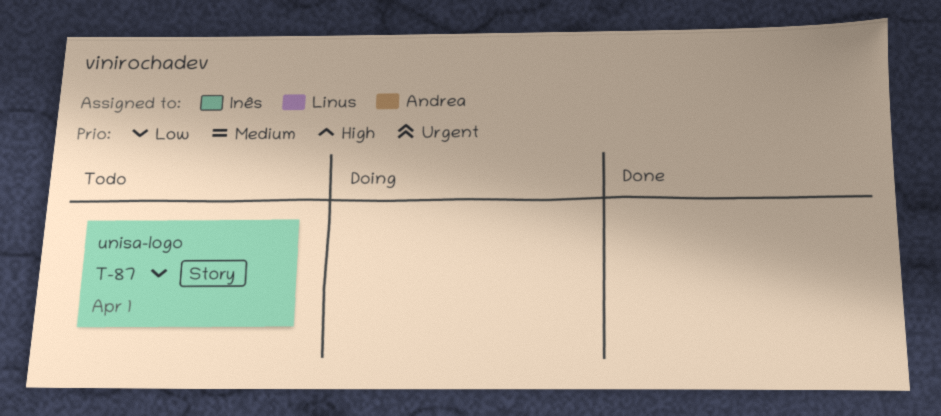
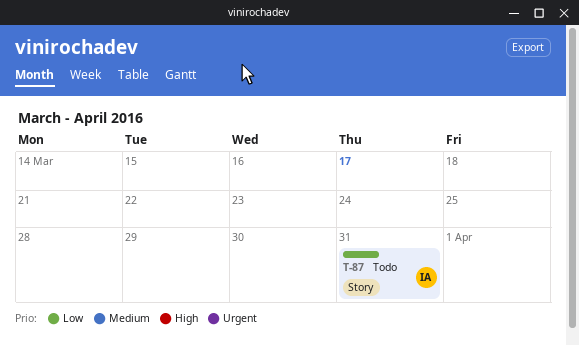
T-87, due: Apr 1 -> Mar 31

